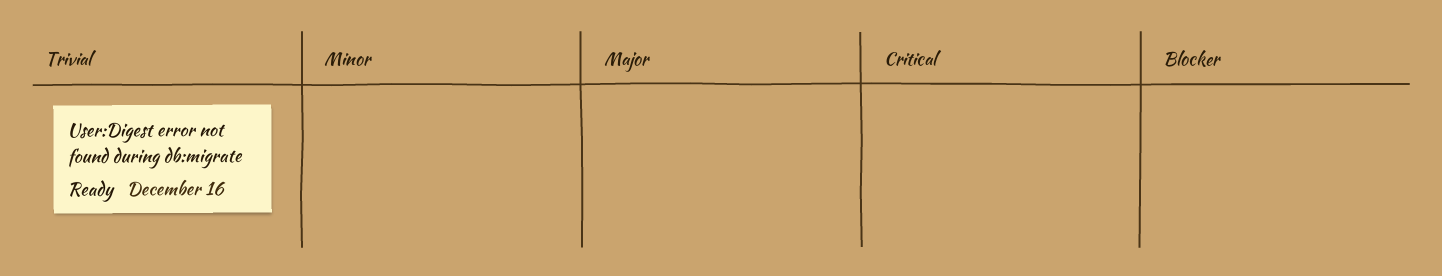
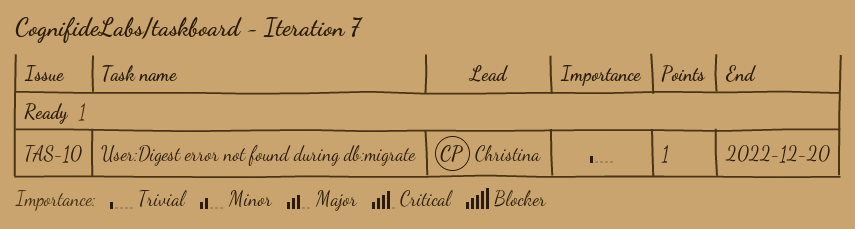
User:Digest error not found during db:migrate, due: Dec 16 -> Dec 20

